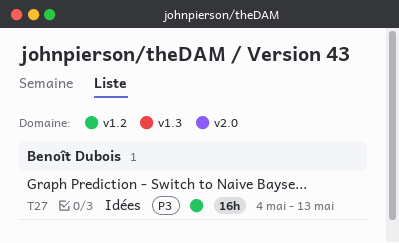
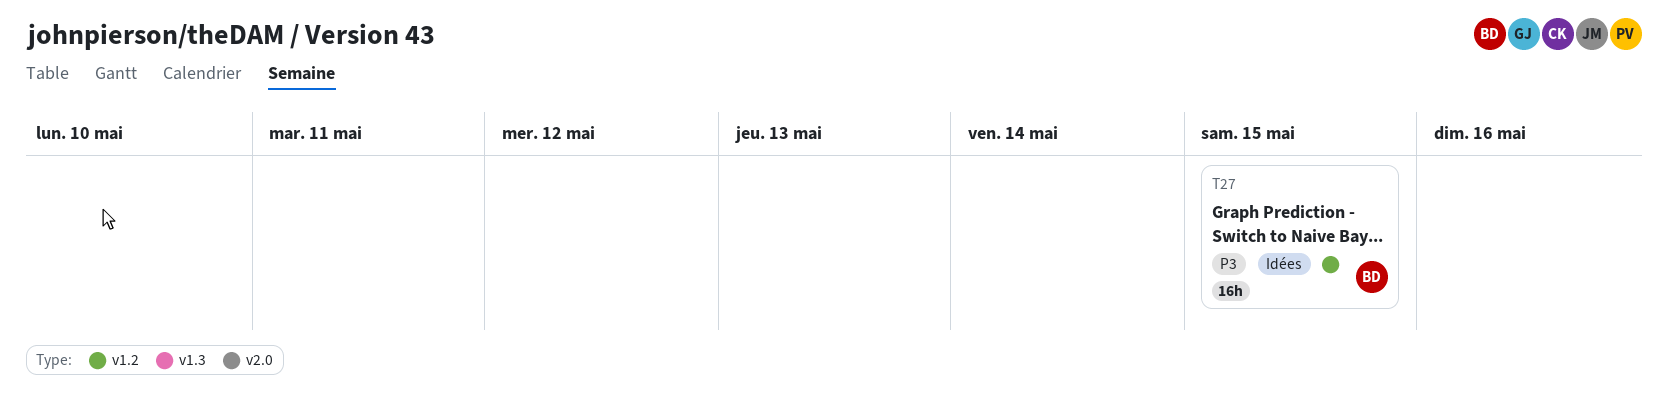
T27, due: May 13 -> May 15

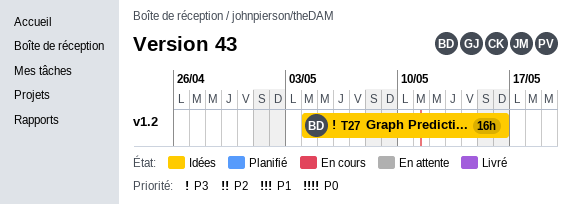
T27, due: May 15 -> May 16

